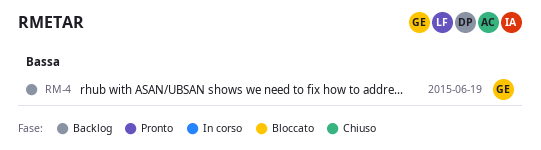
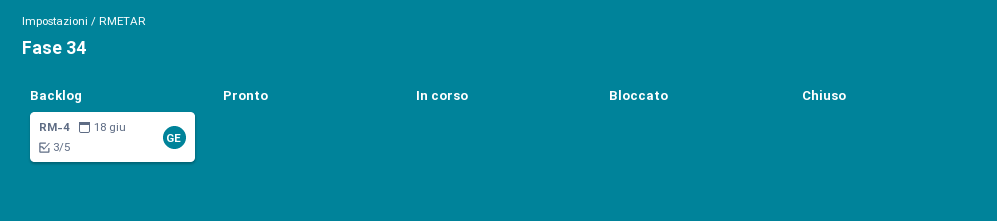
RM-4, due: Jun 19 -> Jun 18

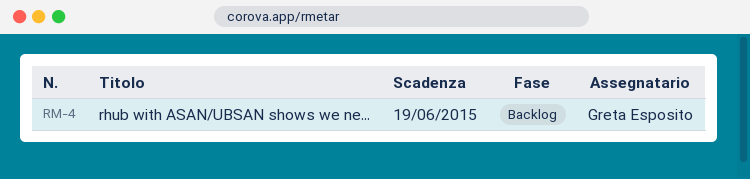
RM-4, due: Jun 18 -> Jun 19

